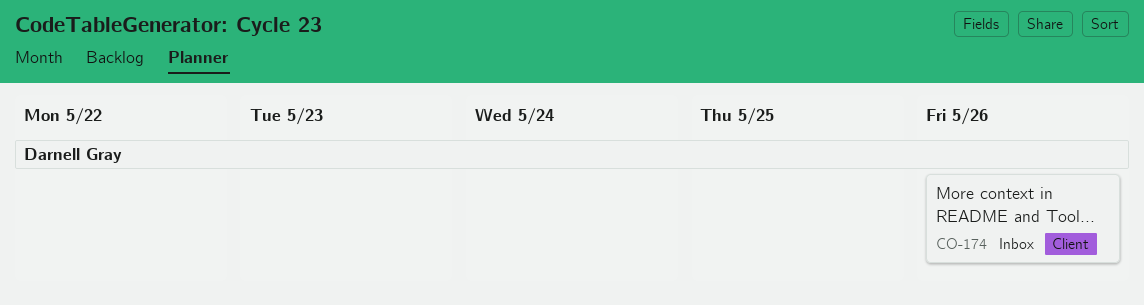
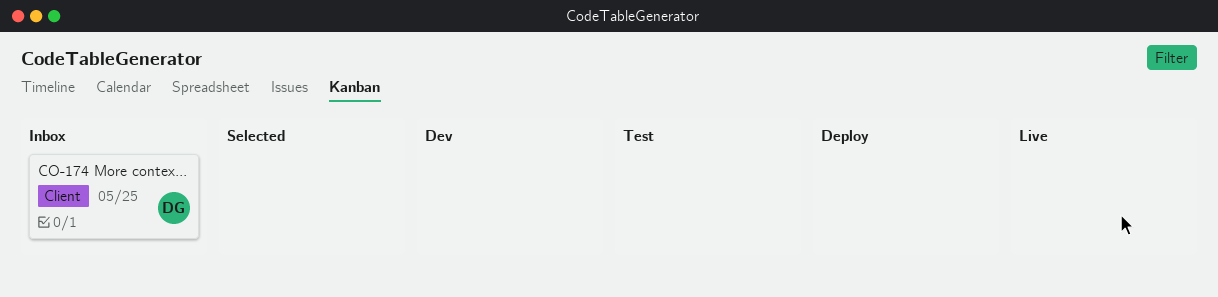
CO-174, due: May 26 -> May 25

